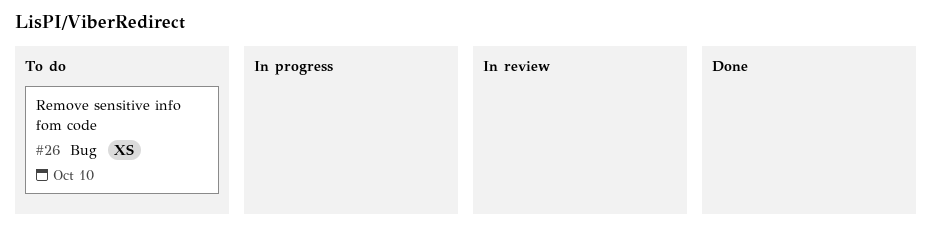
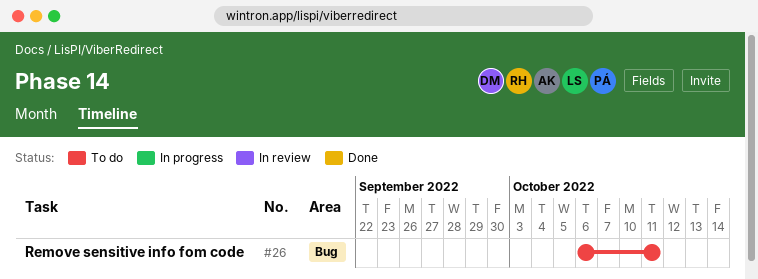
#26, due: Oct 10 -> Oct 11

